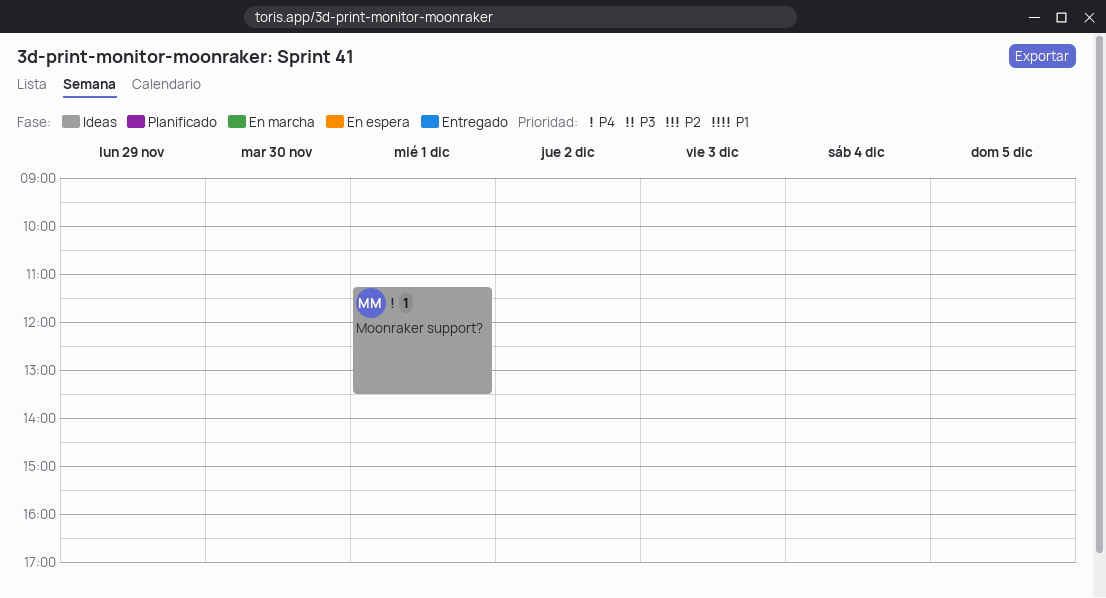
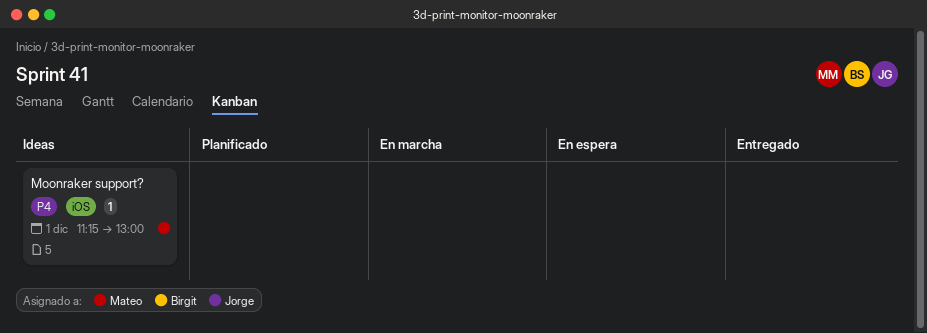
Moonraker support?, ends: 13:30 -> 13:00

